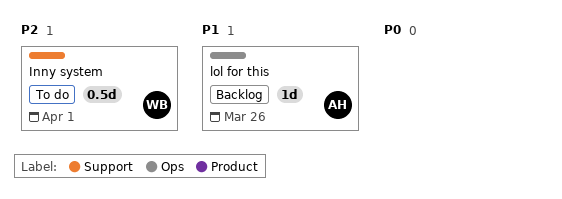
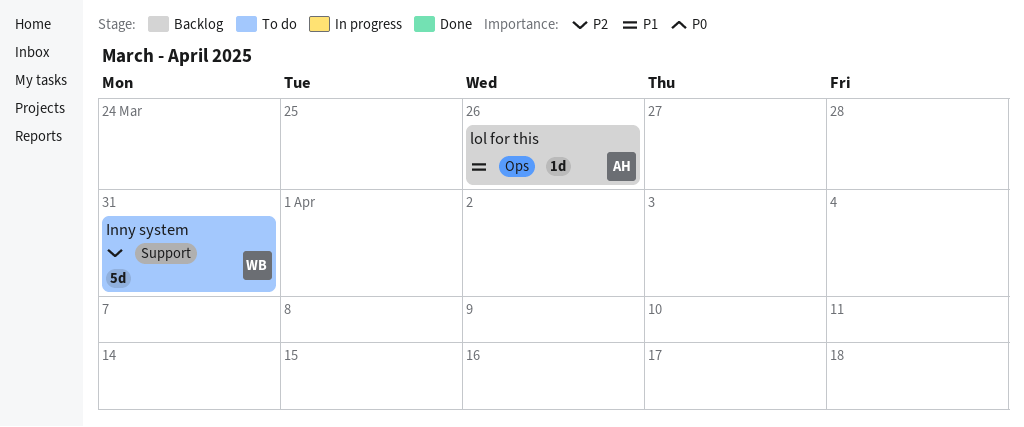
Inny system, estimate: 0.5d -> 5d
Inny system, due: Apr 1 -> Mar 31

